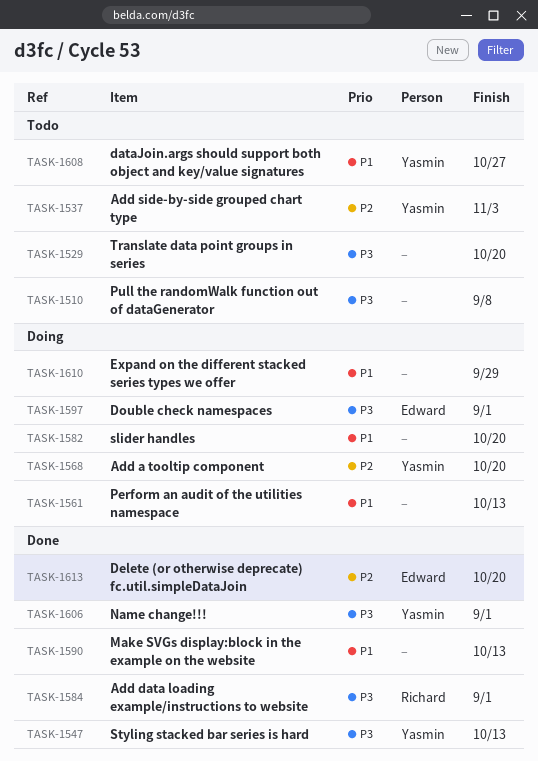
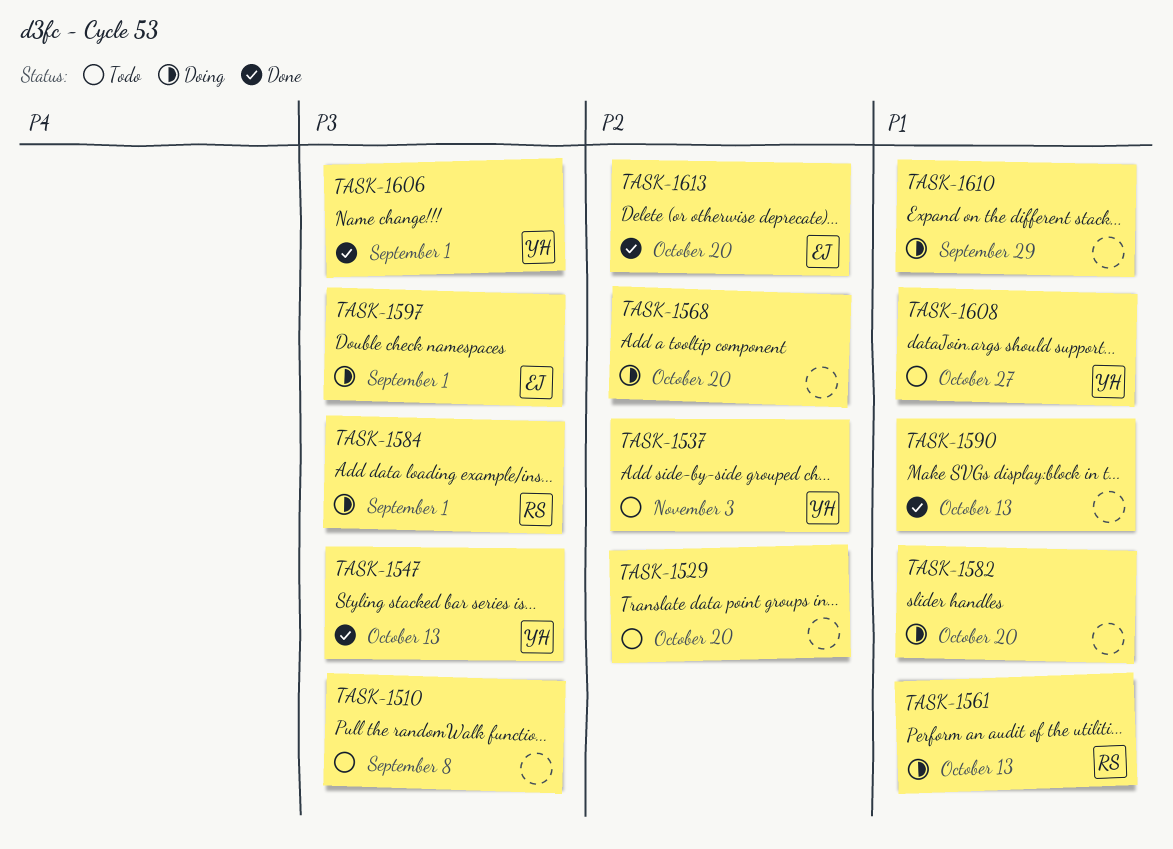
TASK-1529, priority: P3 -> P2
TASK-1561, owner: none -> Richard
TASK-1568, owner: Yasmin -> none
TASK-1584, status: Done -> Doing

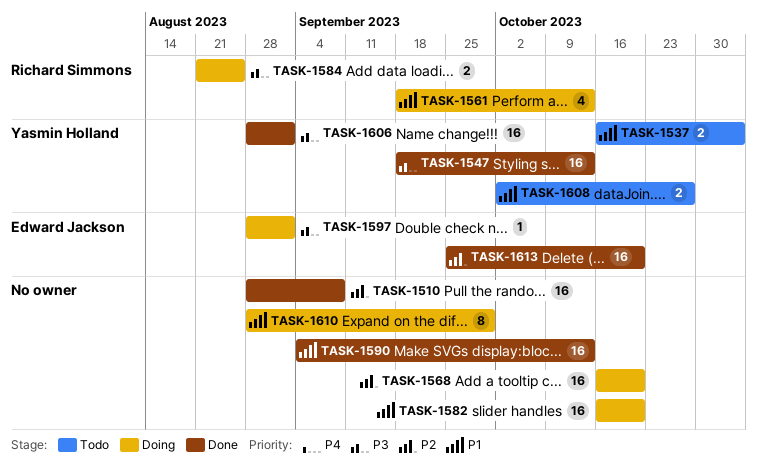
TASK-1510, status: Todo -> Done
TASK-1510, priority: P3 -> P2
TASK-1529: present -> none
TASK-1537, priority: P2 -> P1
TASK-1584, due: Sep 1 -> Aug 25

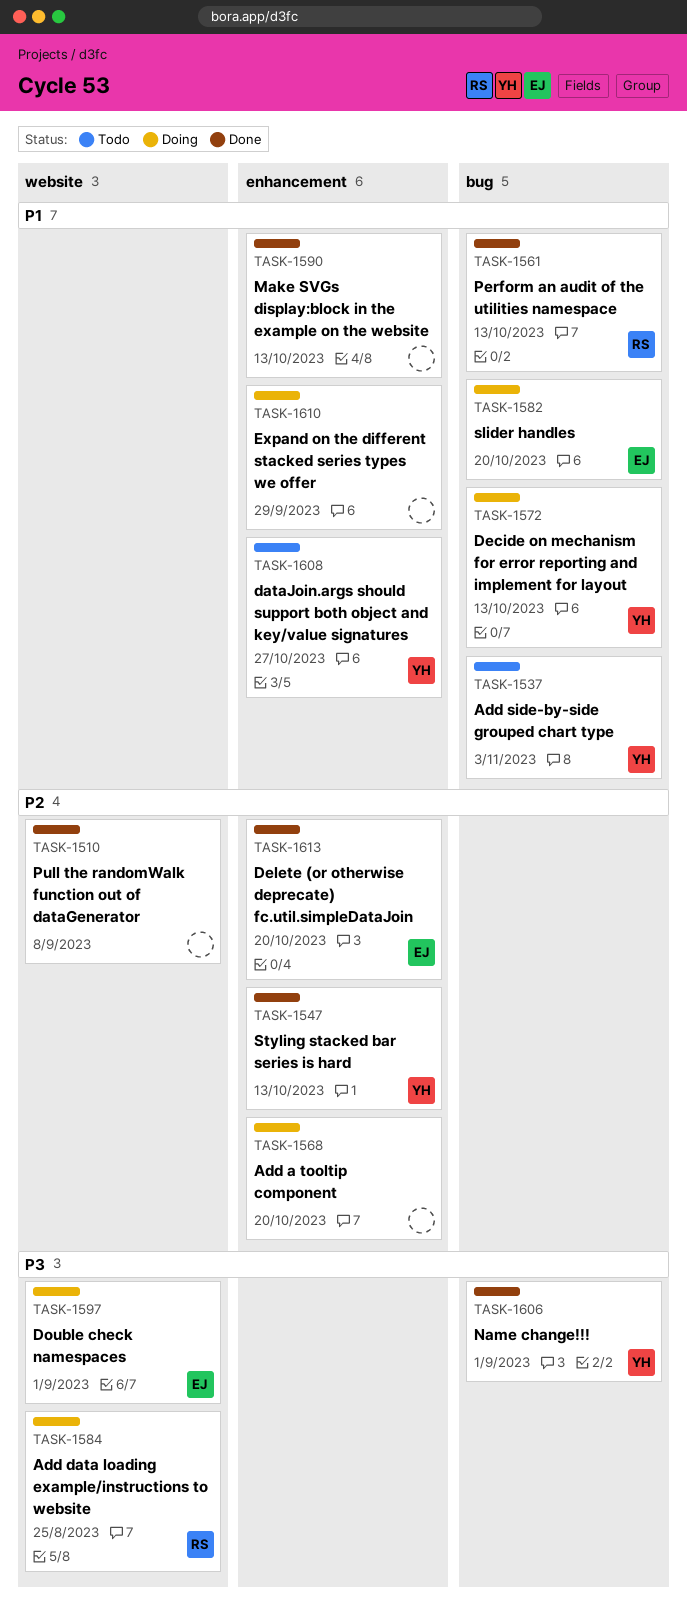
TASK-1547, priority: P3 -> P2
TASK-1561, status: Doing -> Done
TASK-1572: none -> present
TASK-1582, owner: none -> Edward Jackson

